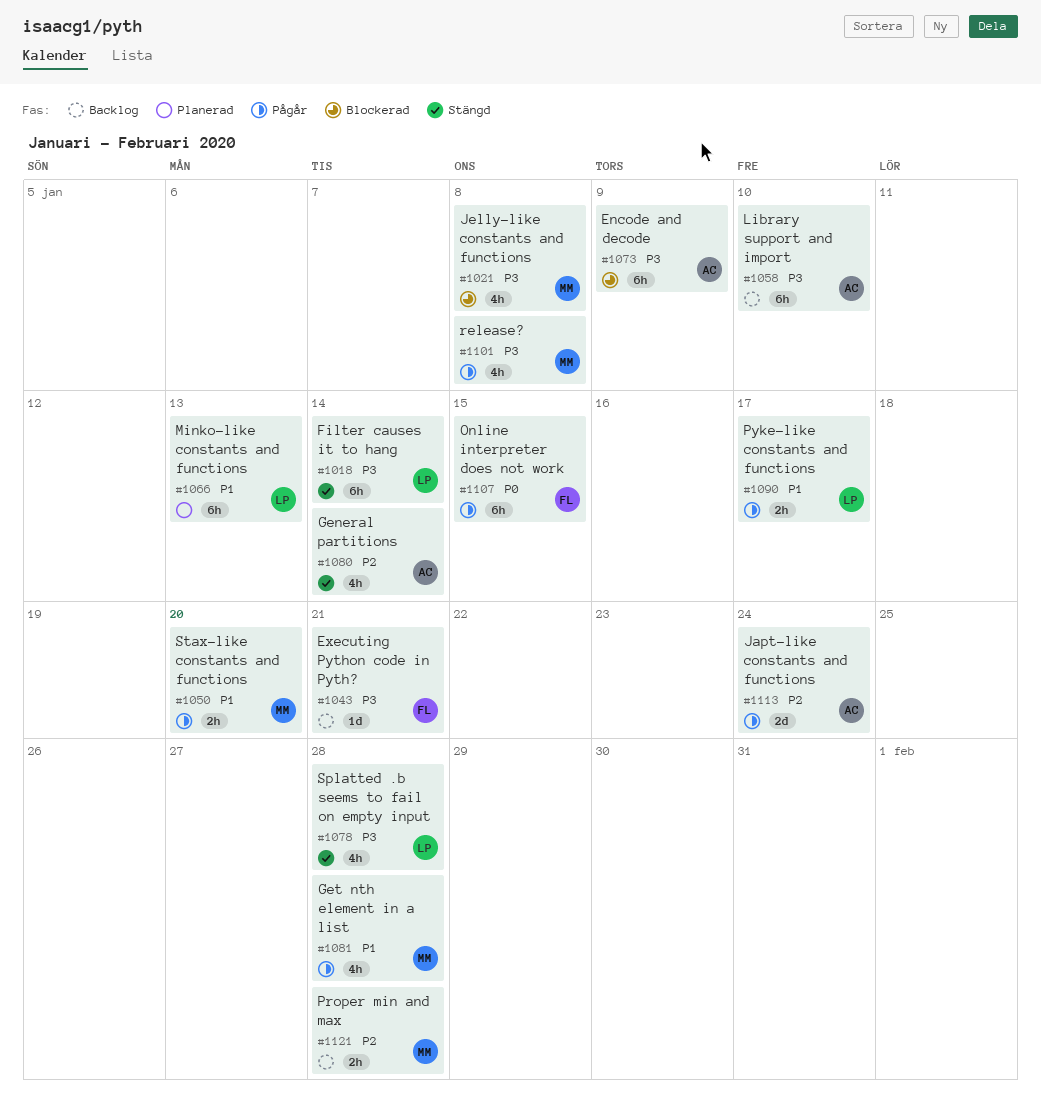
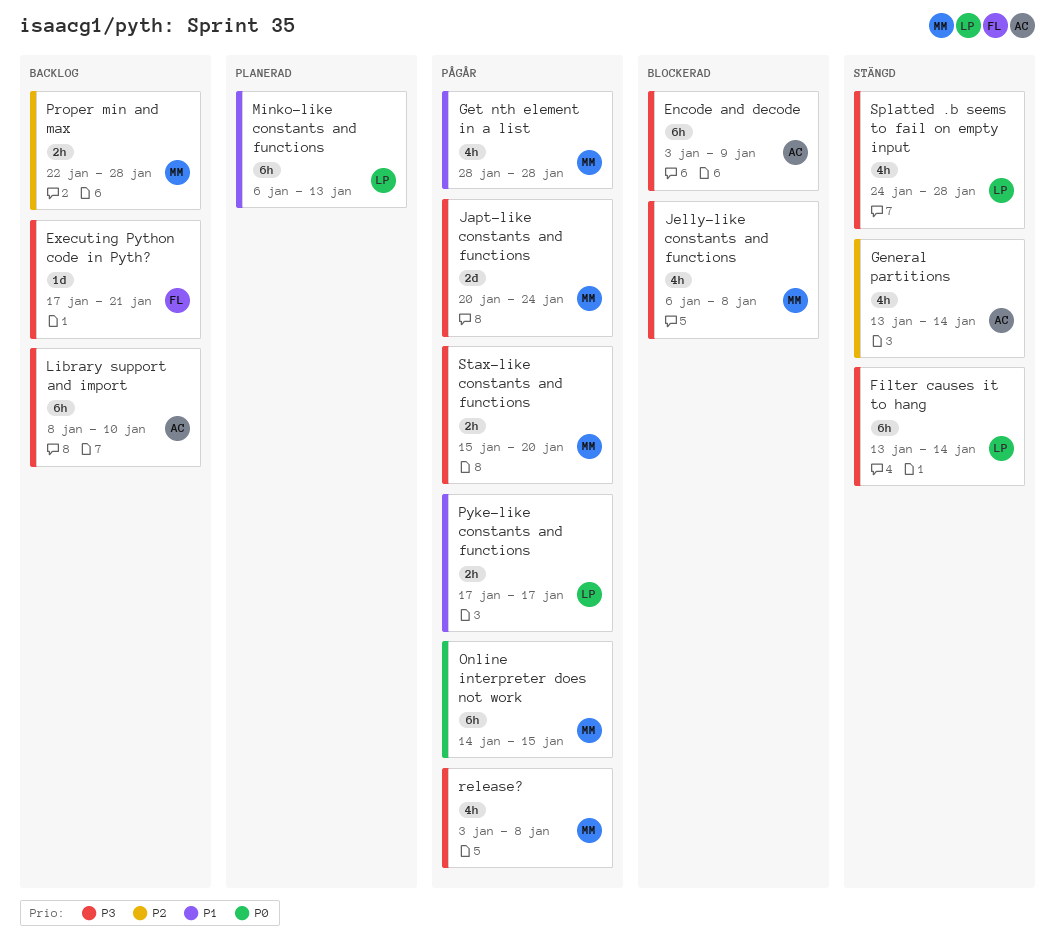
Japt-like constants and functions, owner: AC -> MM
Japt-like constants and functions, priority: P2 -> P3
Online interpreter does not work, owner: FL -> MM
Stax-like constants and functions, priority: P1 -> P3

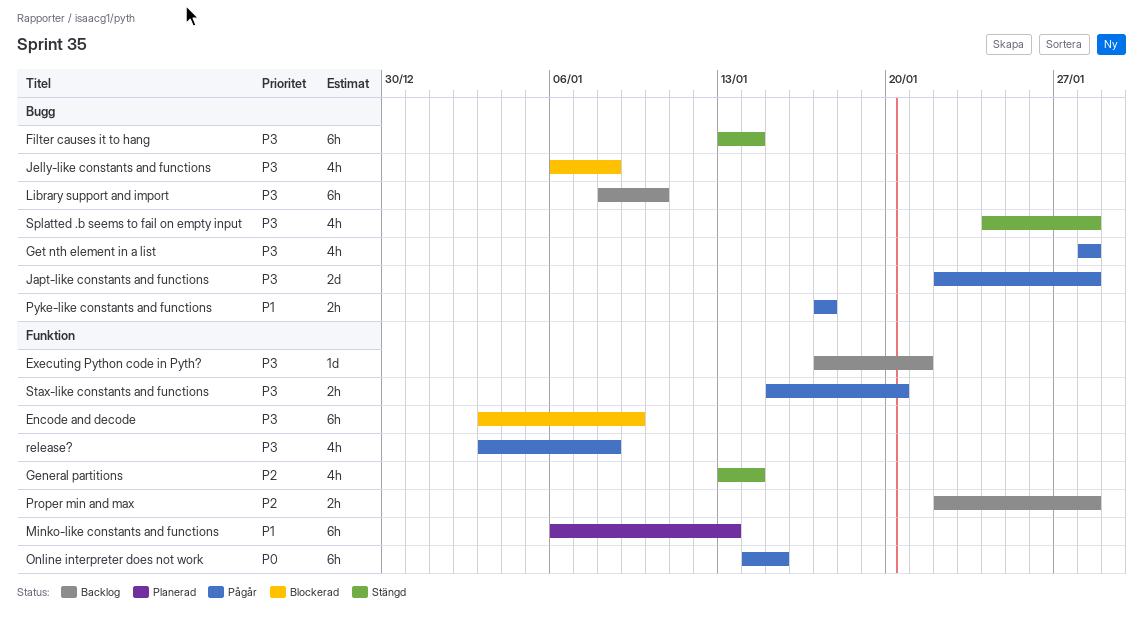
Get nth element in a list, priority: P1 -> P3
Japt-like constants and functions, start: Jan 20 -> Jan 22
Japt-like constants and functions, due: Jan 24 -> Jan 28

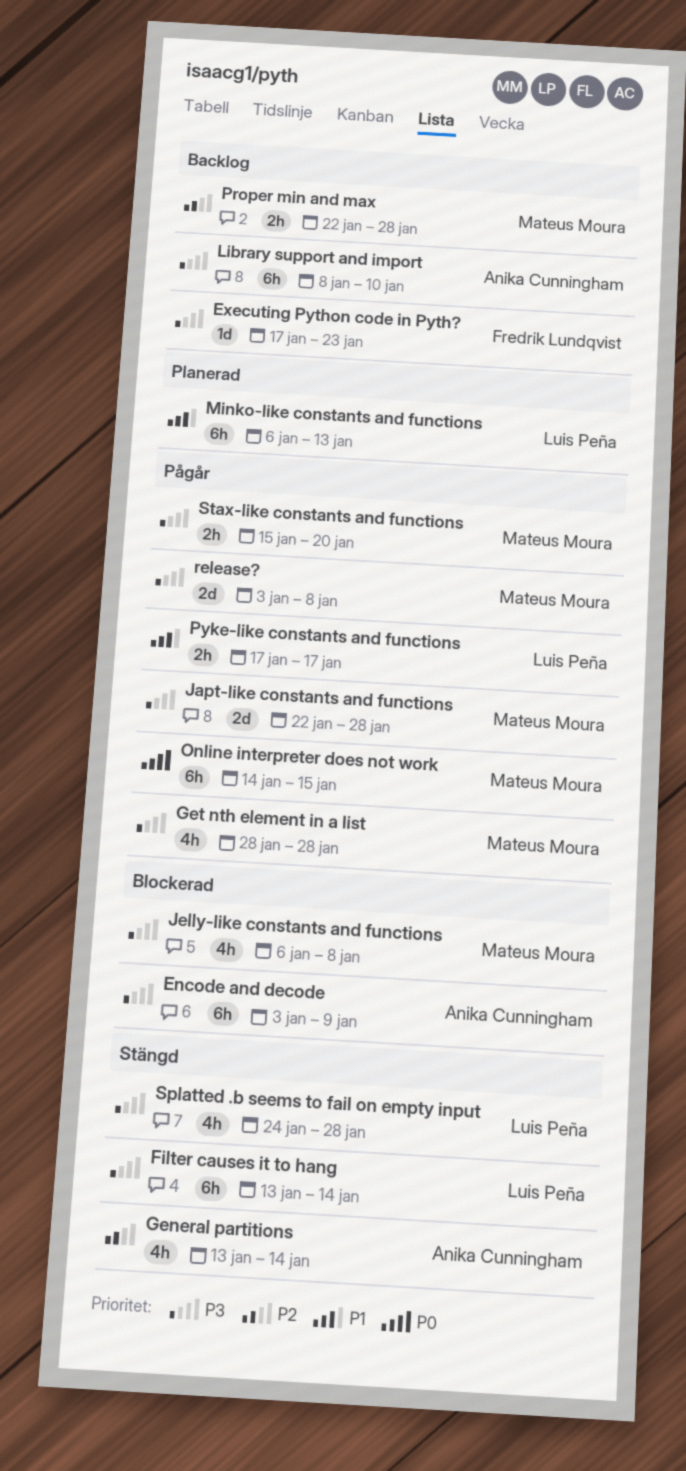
Executing Python code in Pyth?, due: Jan 21 -> Jan 23
release?, estimate: 4h -> 2d

